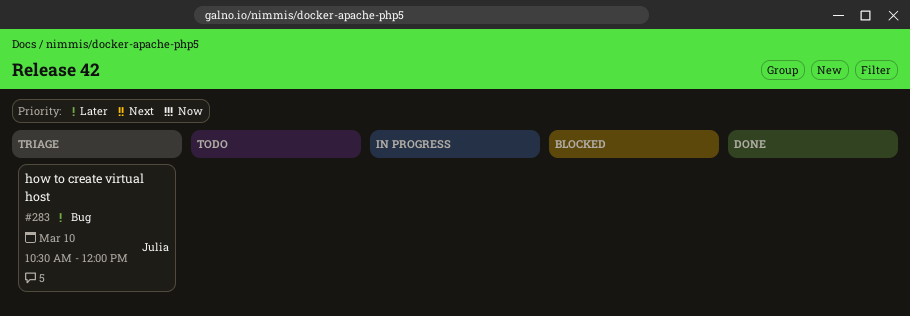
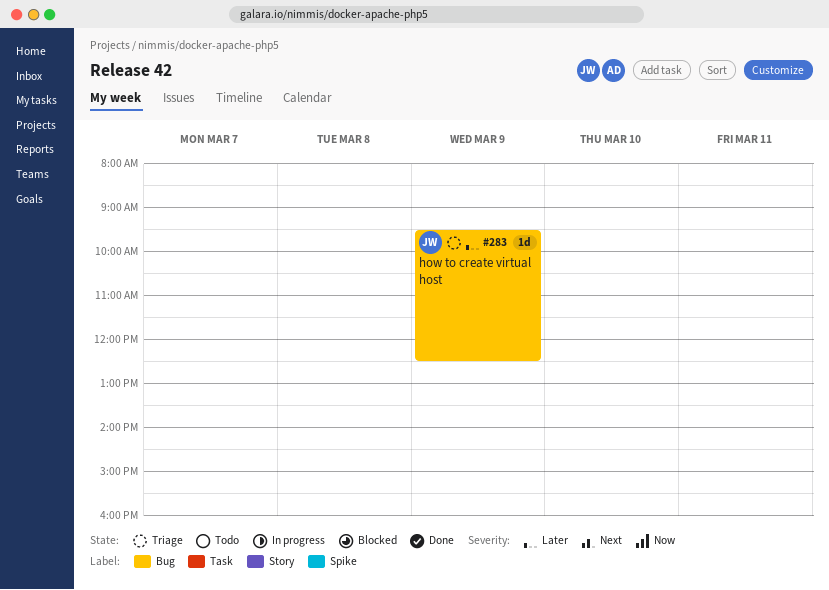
#283, day: Mar 10 -> Mar 9
#283, begins: 10:30 -> 09:30
#283, ends: 12:00 -> 12:30

